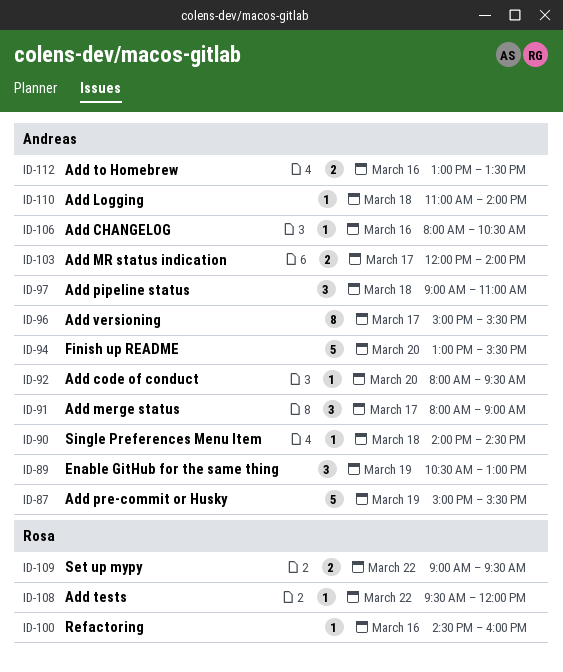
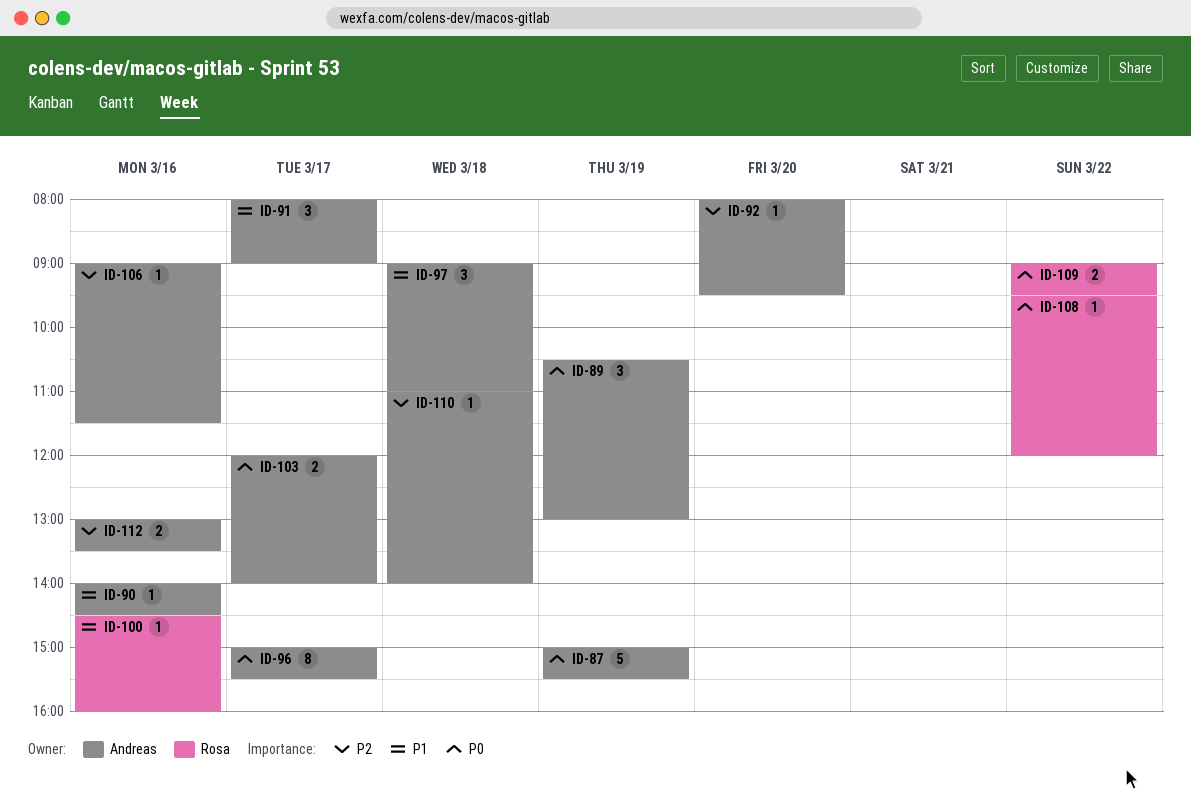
ID-90, day: Mar 18 -> Mar 16
ID-94: present -> none
ID-106, begins: 08:00 -> 09:00
ID-106, ends: 10:30 -> 11:30

